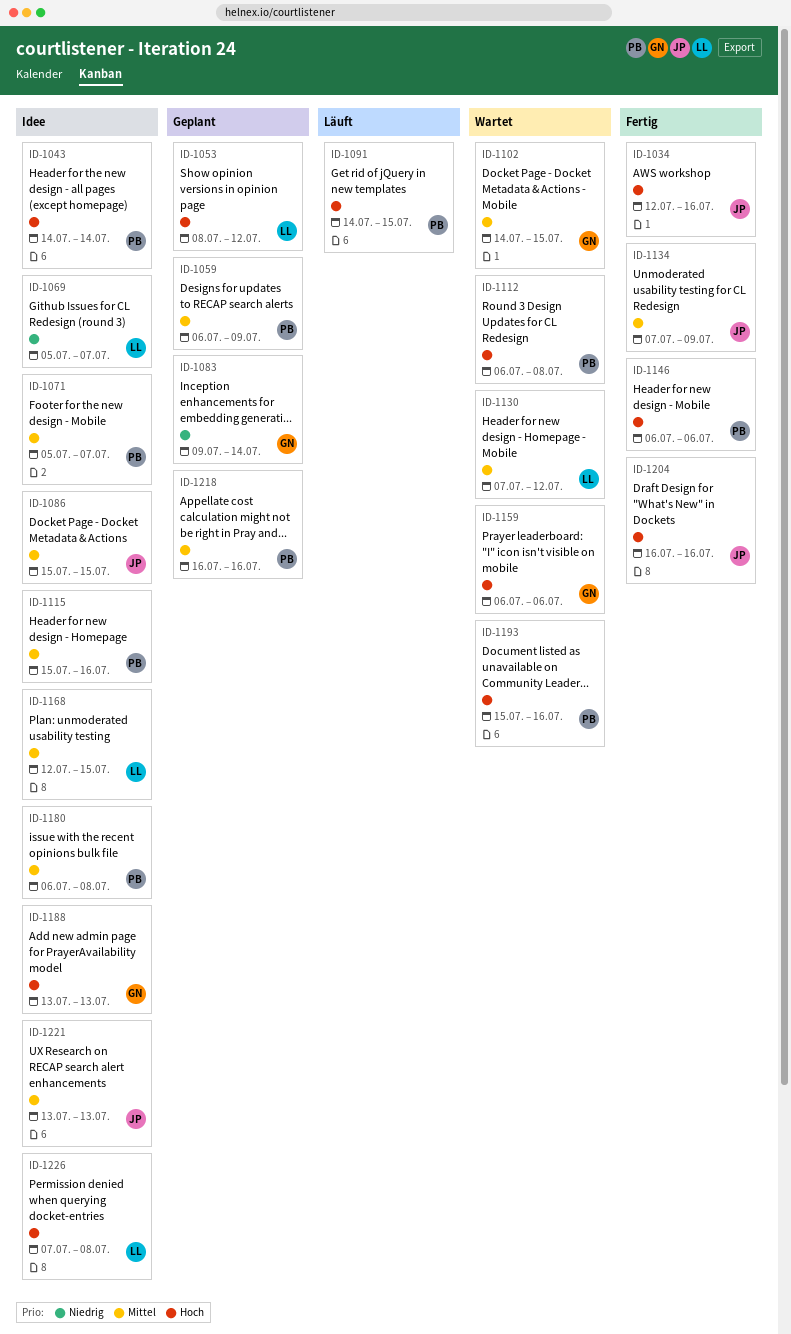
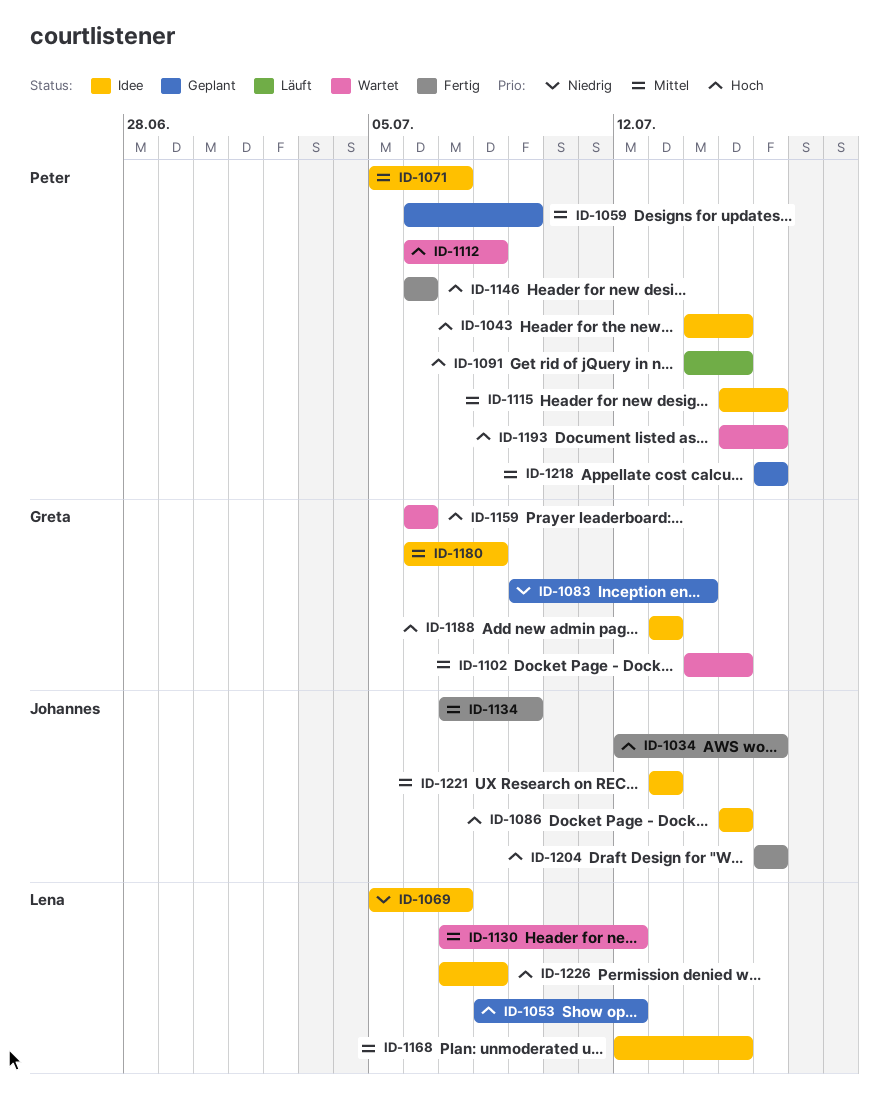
ID-1043, due: Jul 14 -> Jul 15
ID-1086, priority: Mittel -> Hoch
ID-1180, owner: Peter -> Greta

